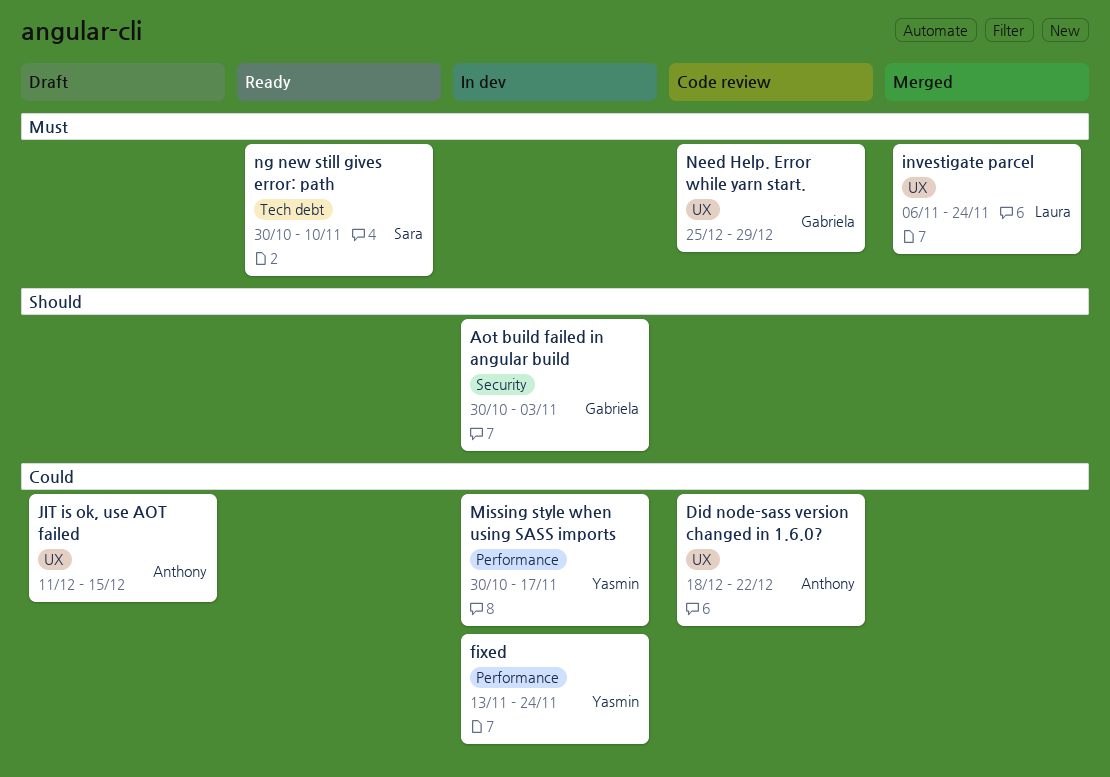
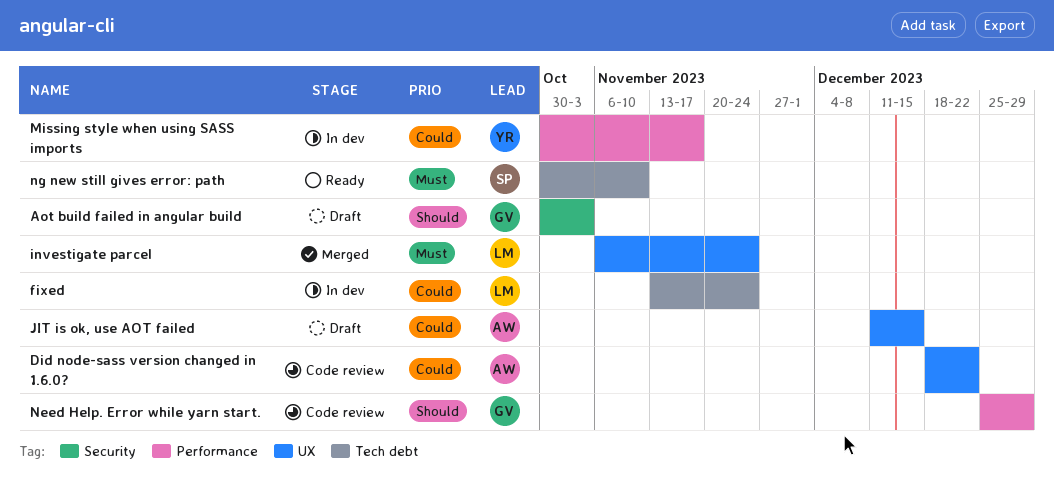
Aot build failed in angular build, status: In dev -> Draft
fixed, owner: Yasmin -> Laura
fixed, label: Performance -> Tech debt
Need Help. Error while yarn start., priority: Must -> Should
Need Help. Error while yarn start., label: UX -> Performance

